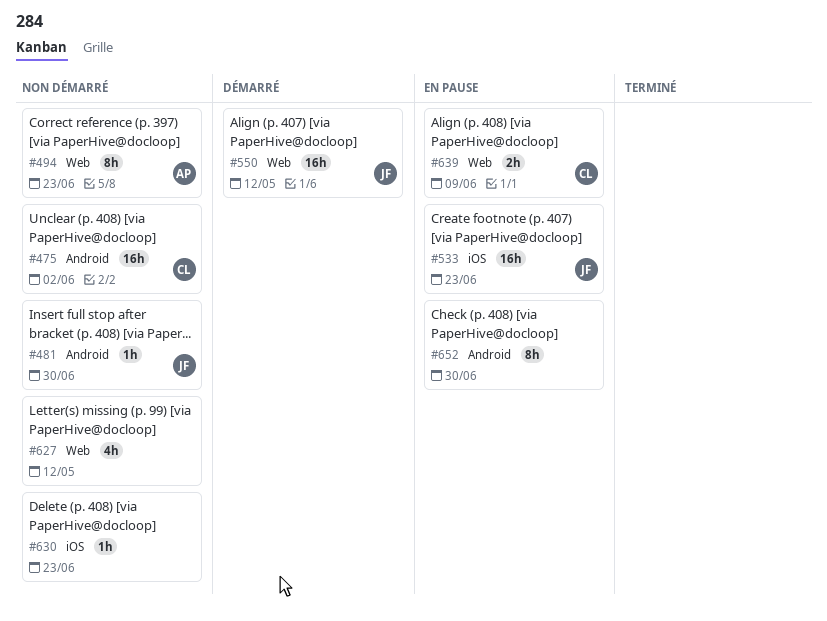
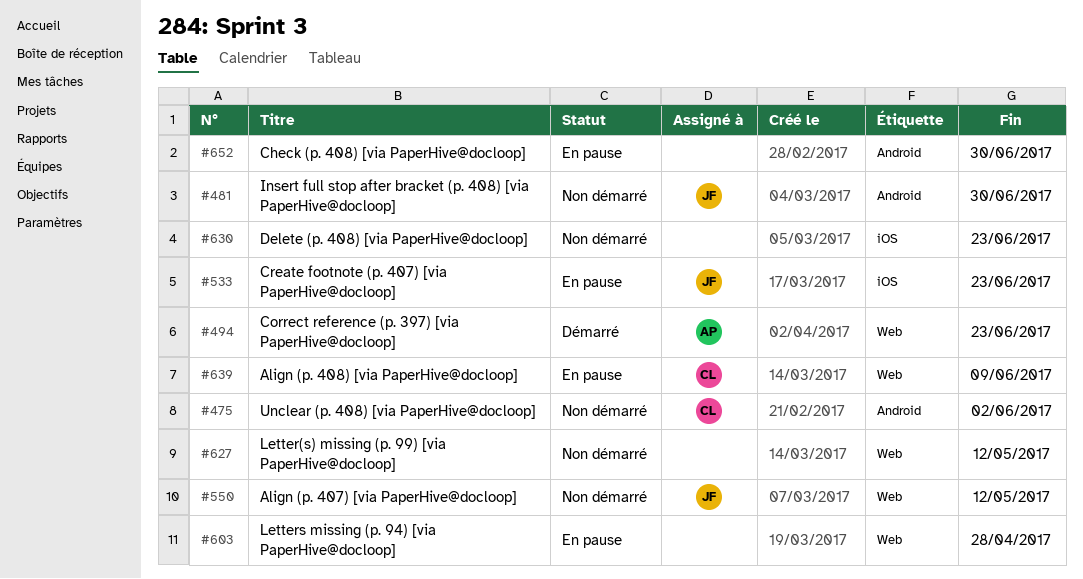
#494, status: Non démarré -> Démarré
#550, status: Démarré -> Non démarré
#603: none -> present

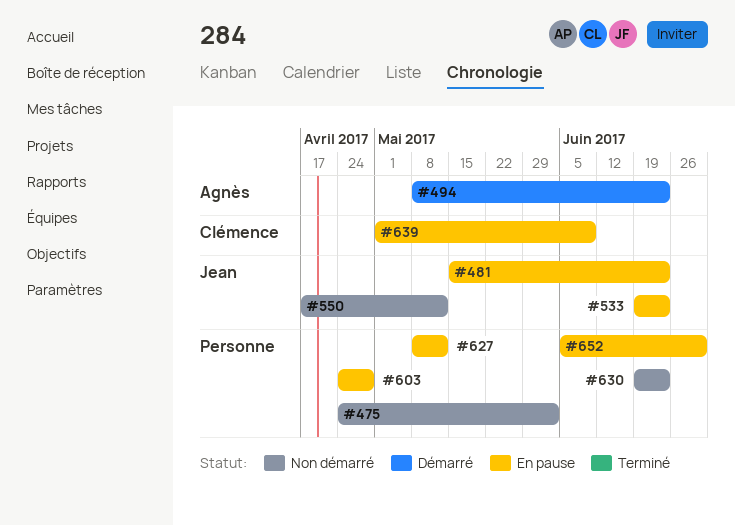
#475, owner: Clémence -> none
#481, status: Non démarré -> En pause
#481, due: Jun 30 -> Jun 23
#627, status: Non démarré -> En pause

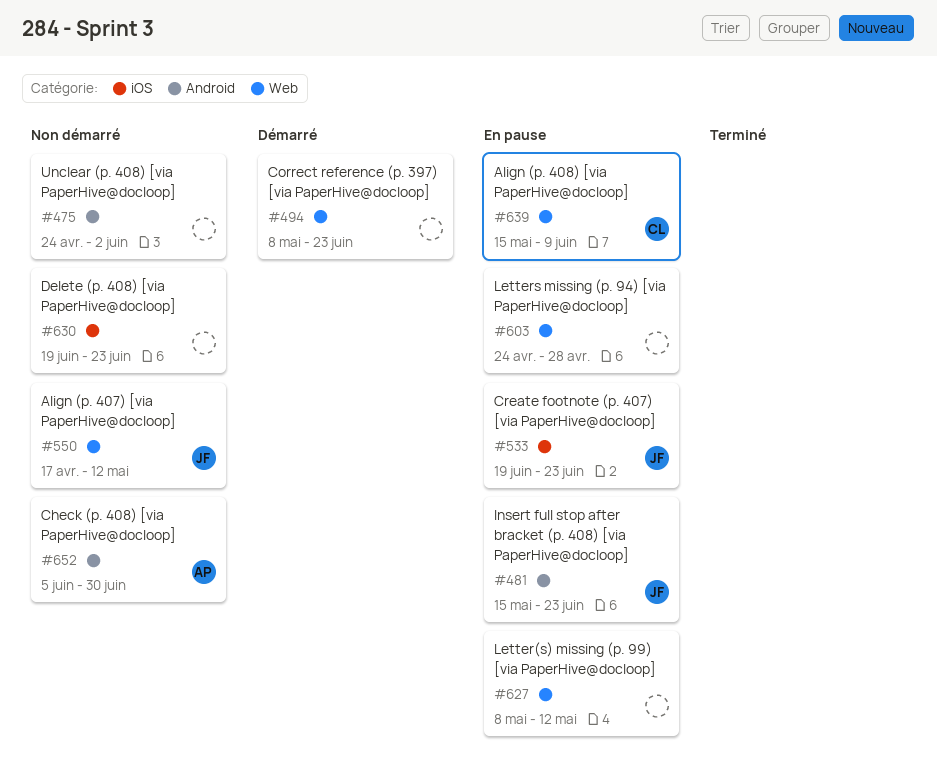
#494, owner: Agnès -> none
#639, start: May 1 -> May 15
#652, status: En pause -> Non démarré
#652, owner: none -> Agnès

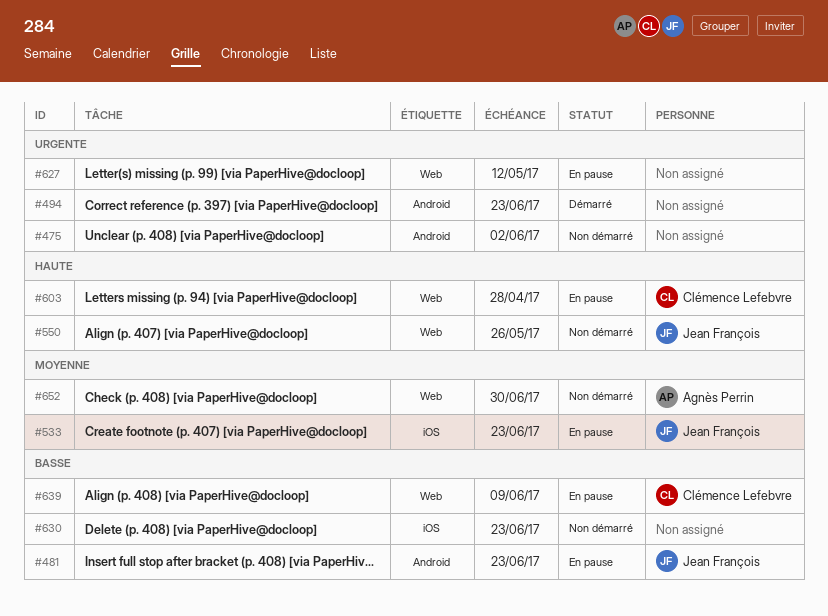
#494, label: Web -> Android
#550, due: May 12 -> May 26
#603, owner: none -> Clémence Lefebvre
#652, label: Android -> Web

